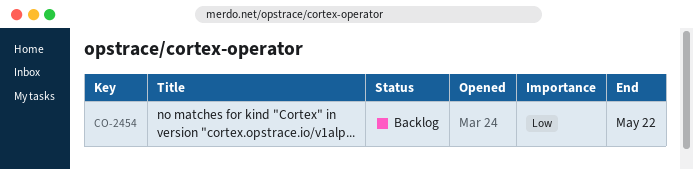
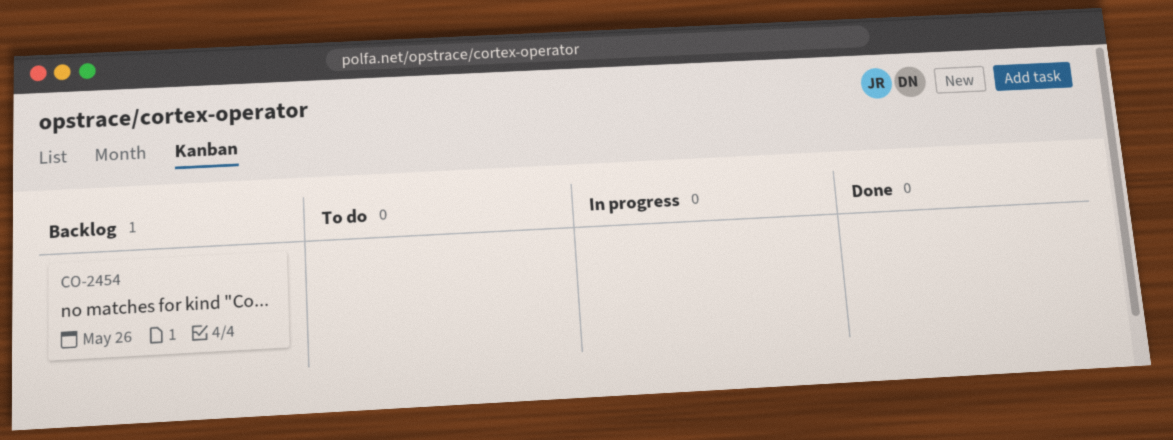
CO-2454, due: May 22 -> May 26

